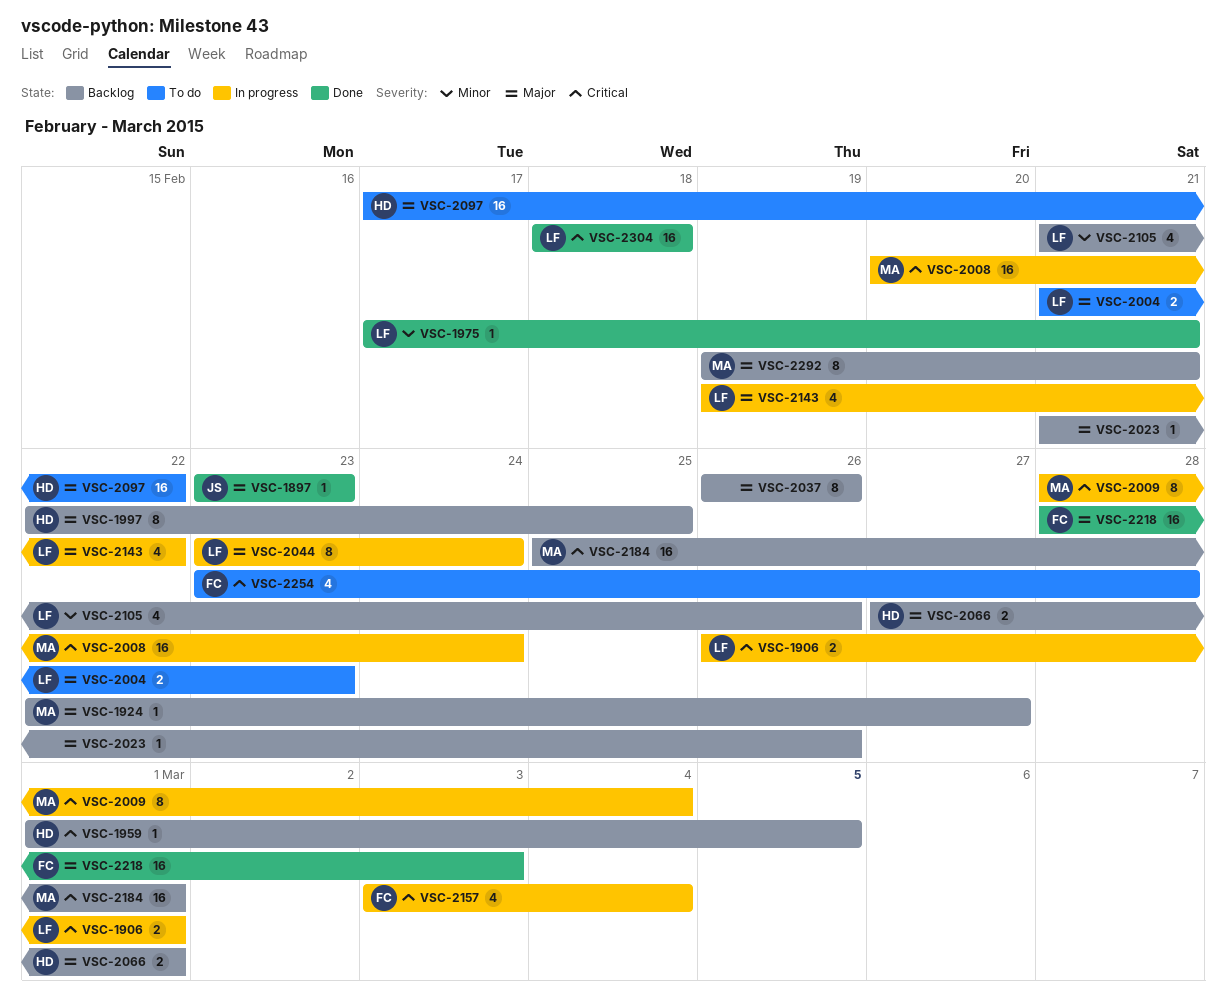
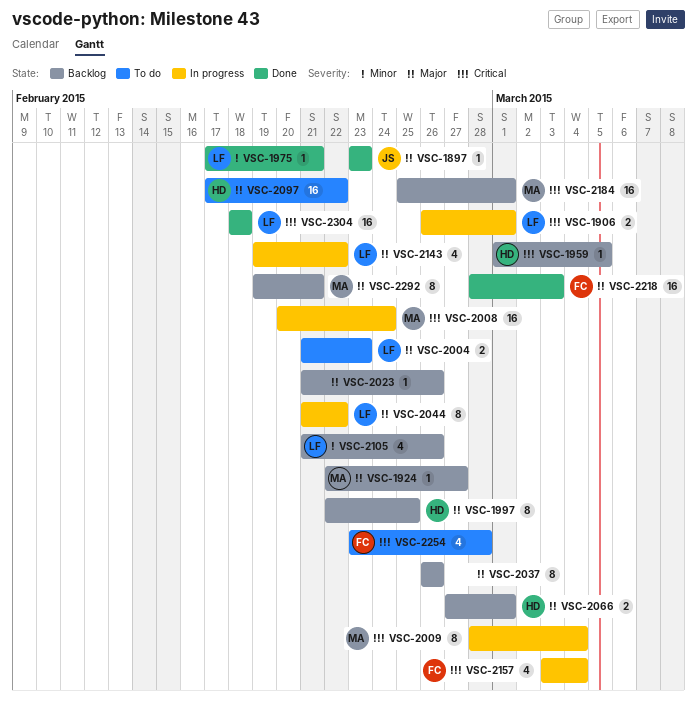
VSC-2044, start: Feb 23 -> Feb 21
VSC-2044, due: Feb 24 -> Feb 22

